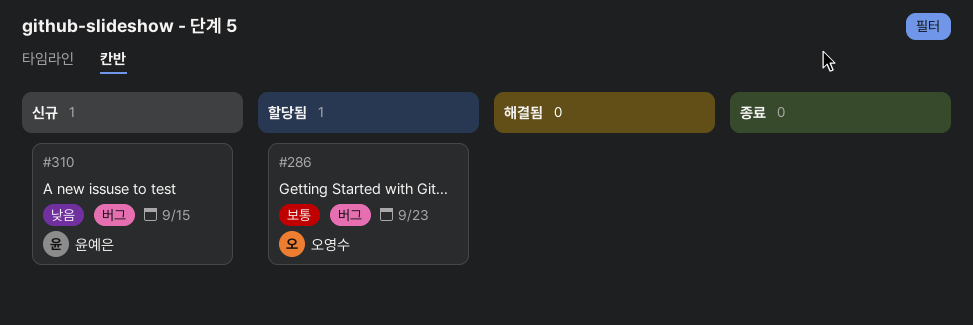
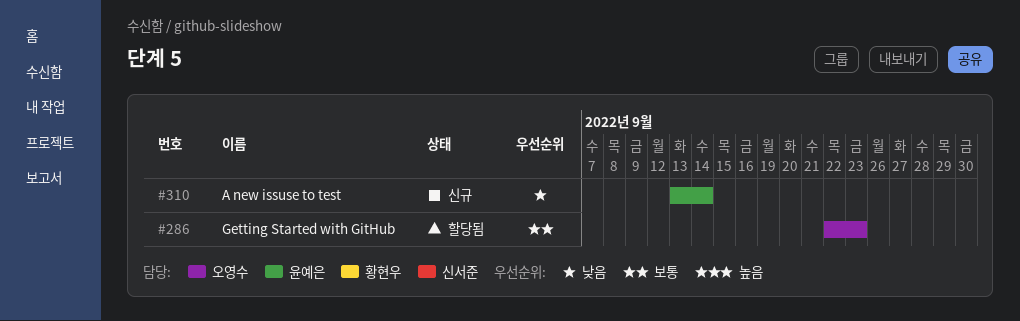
#310, due: Sep 15 -> Sep 14

